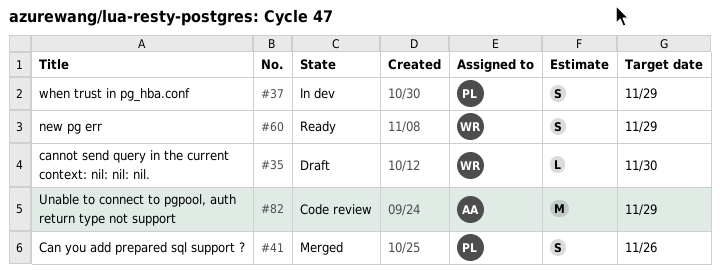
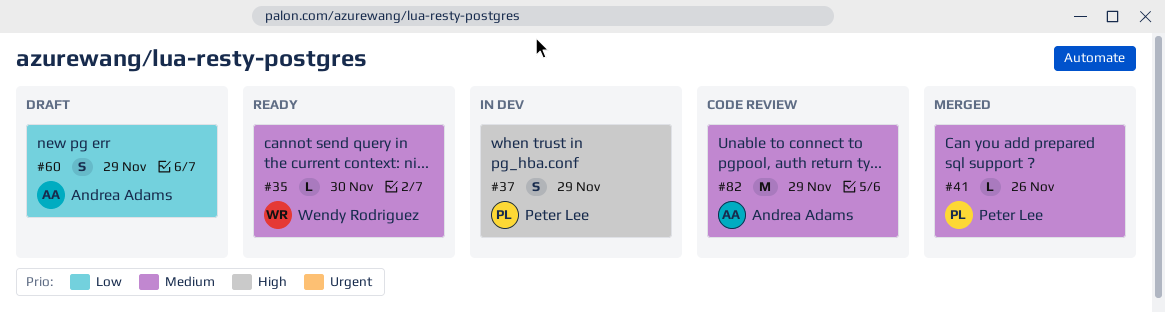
#35, status: Draft -> Ready
#41, estimate: S -> L
#60, status: Ready -> Draft
#60, owner: Wendy Rodriguez -> Andrea Adams

